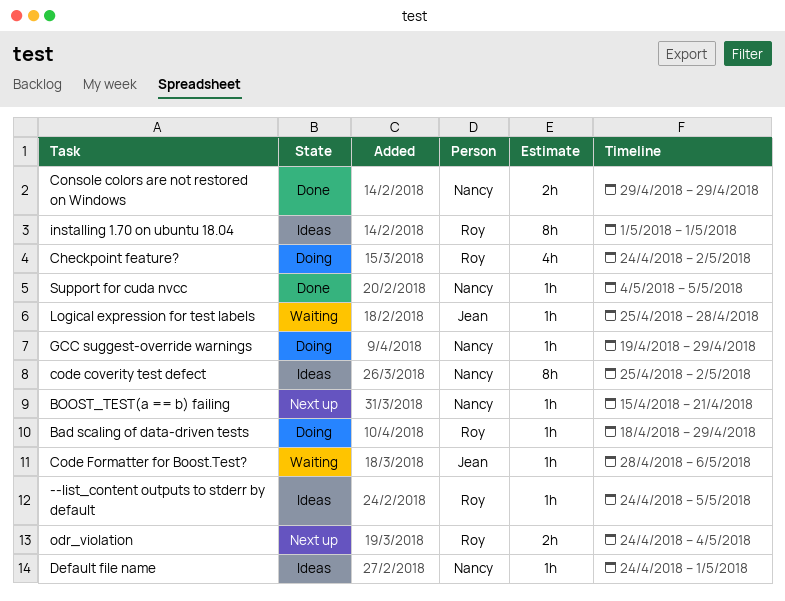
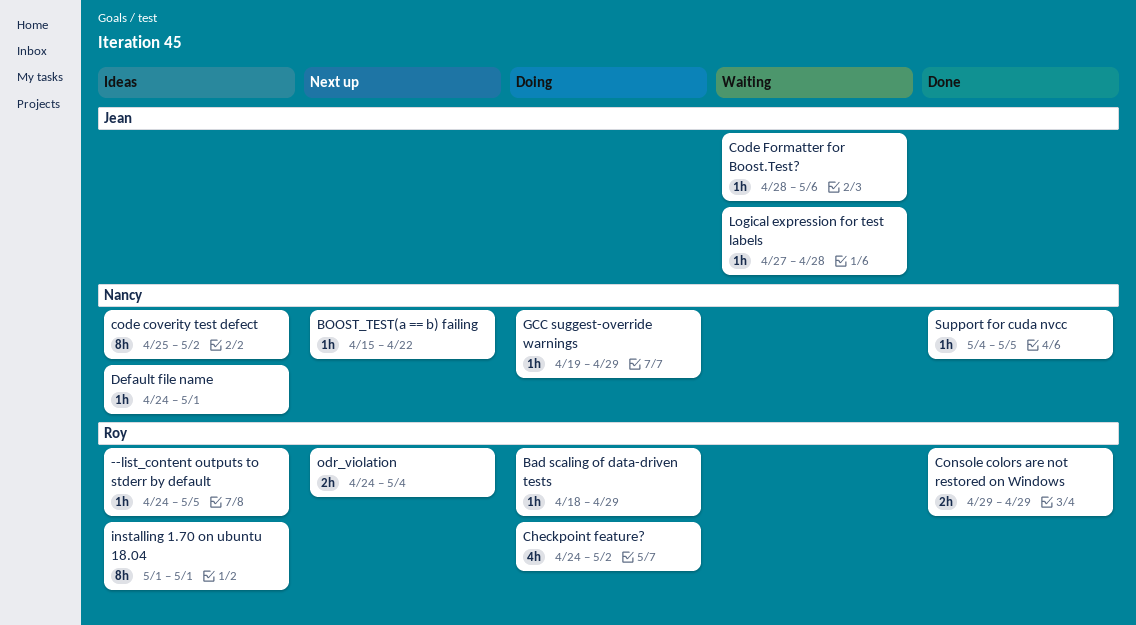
BOOST_TEST(a == b) failing, due: Apr 21 -> Apr 22
Console colors are not restored on Windows, owner: Nancy -> Roy
Logical expression for test labels, start: Apr 25 -> Apr 27

